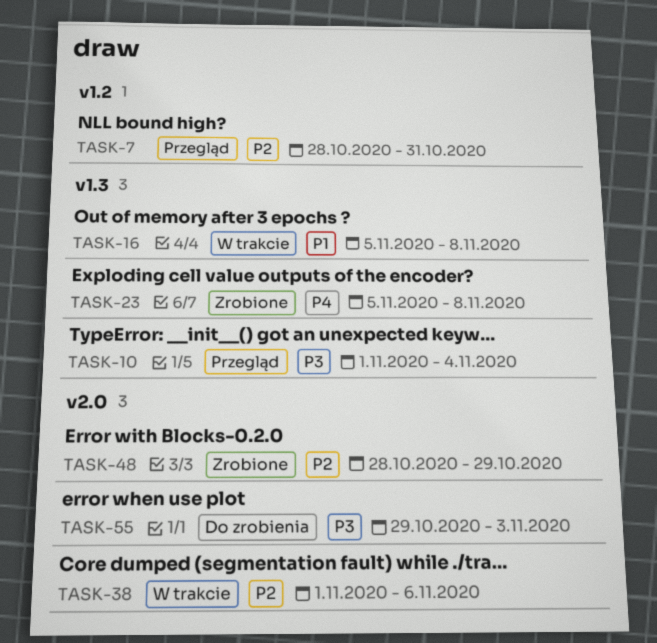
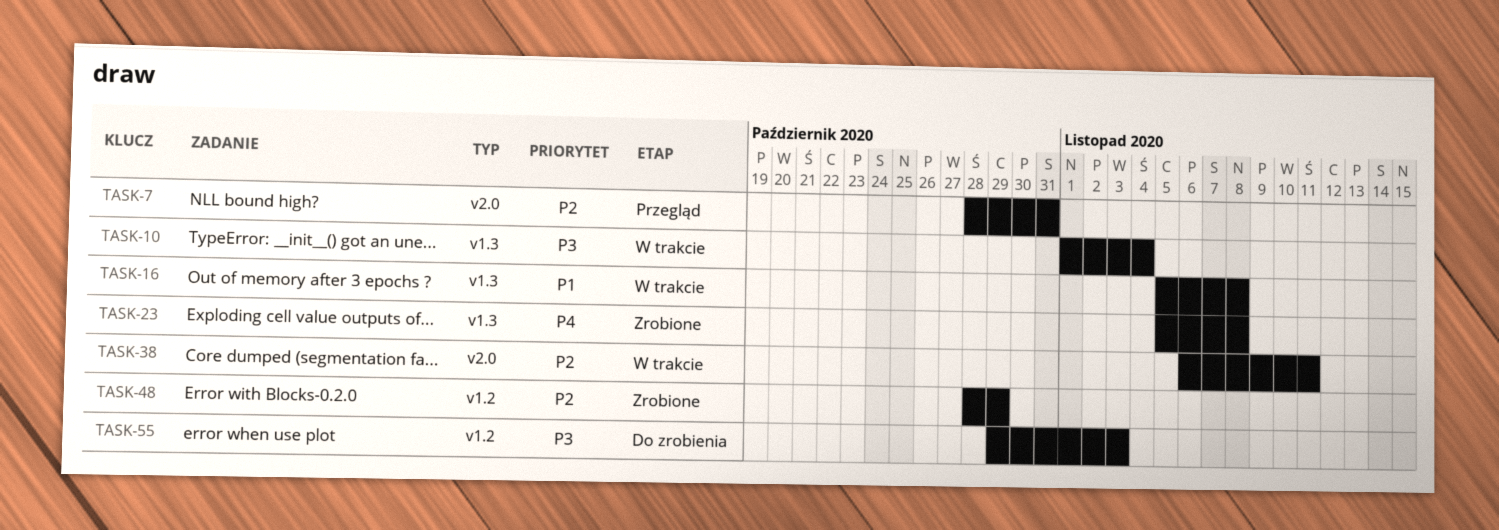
TASK-7, label: v1.2 -> v2.0
TASK-10, status: Przegląd -> W trakcie
TASK-38, start: Nov 1 -> Nov 6
TASK-38, due: Nov 6 -> Nov 11
TASK-48, label: v2.0 -> v1.2
TASK-55, label: v2.0 -> v1.2

